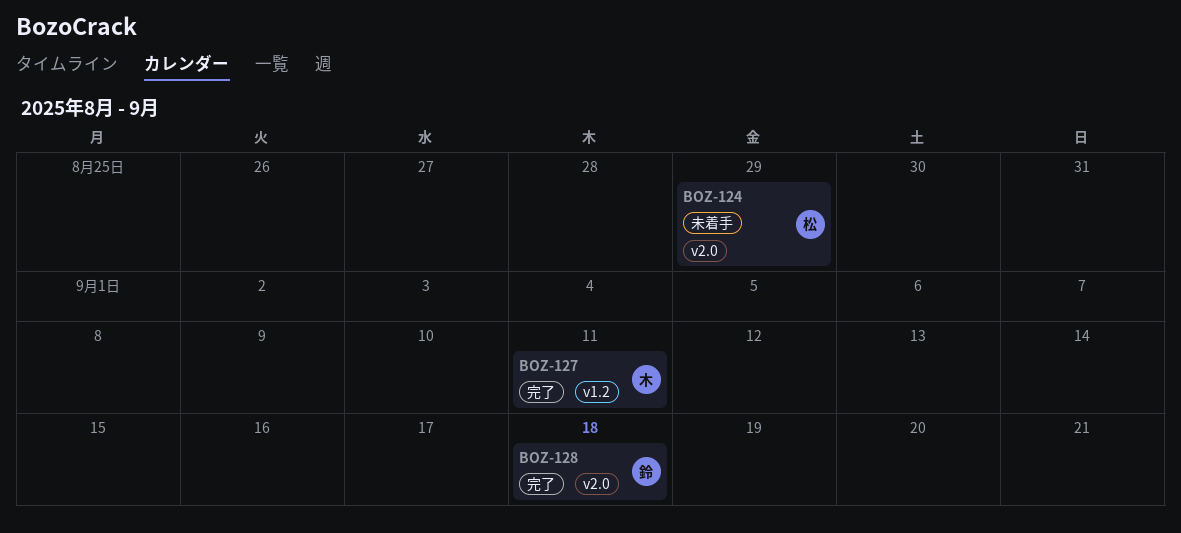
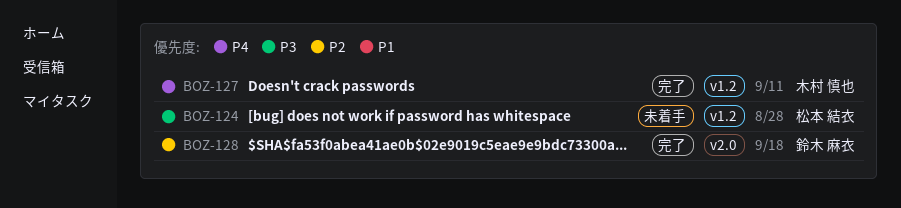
BOZ-124, label: v2.0 -> v1.2
BOZ-124, due: Aug 29 -> Aug 28

